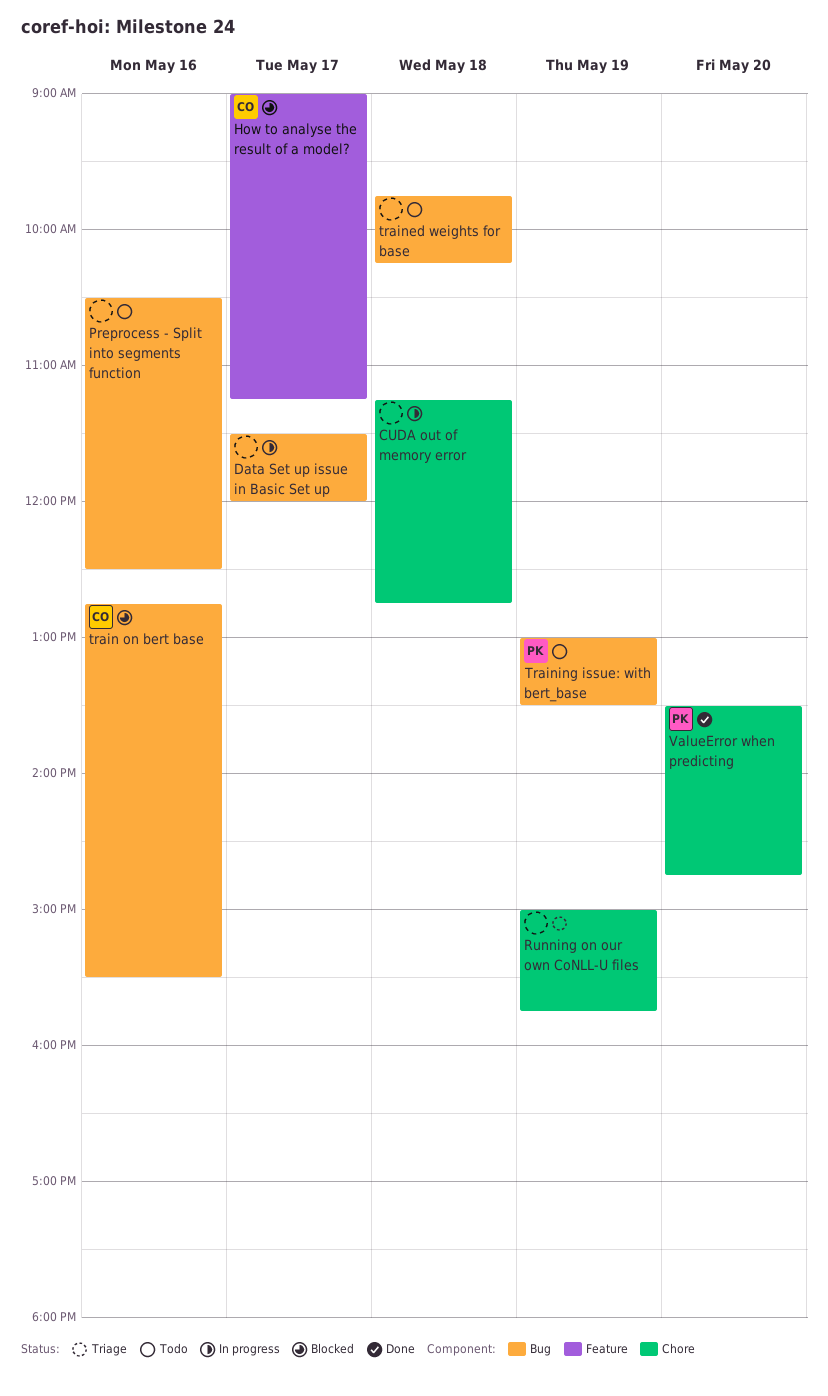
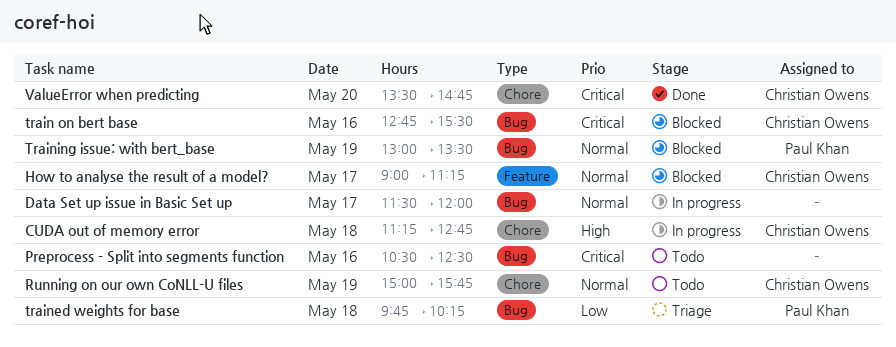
CUDA out of memory error, owner: none -> Christian Owens
Running on our own CoNLL-U files, status: Triage -> Todo
Running on our own CoNLL-U files, owner: none -> Christian Owens
trained weights for base, status: Todo -> Triage
trained weights for base, owner: none -> Paul Khan
Training issue: with bert_base, status: Todo -> Blocked
ValueError when predicting, owner: Paul Khan -> Christian Owens

